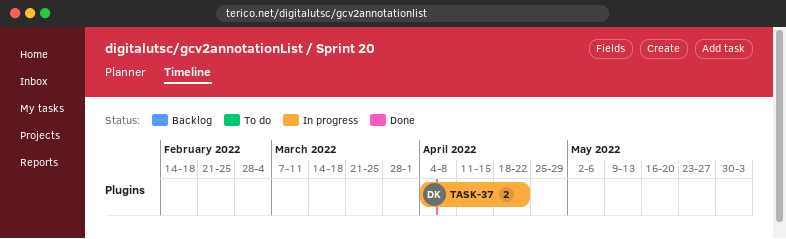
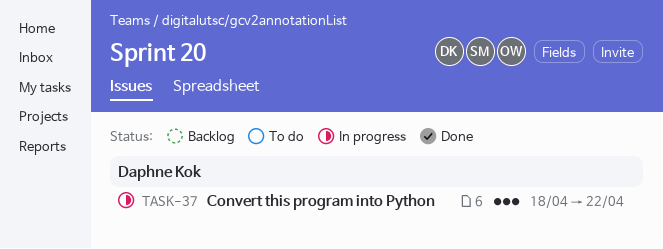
TASK-37, estimate: 2 -> 3
TASK-37, start: Apr 4 -> Apr 18

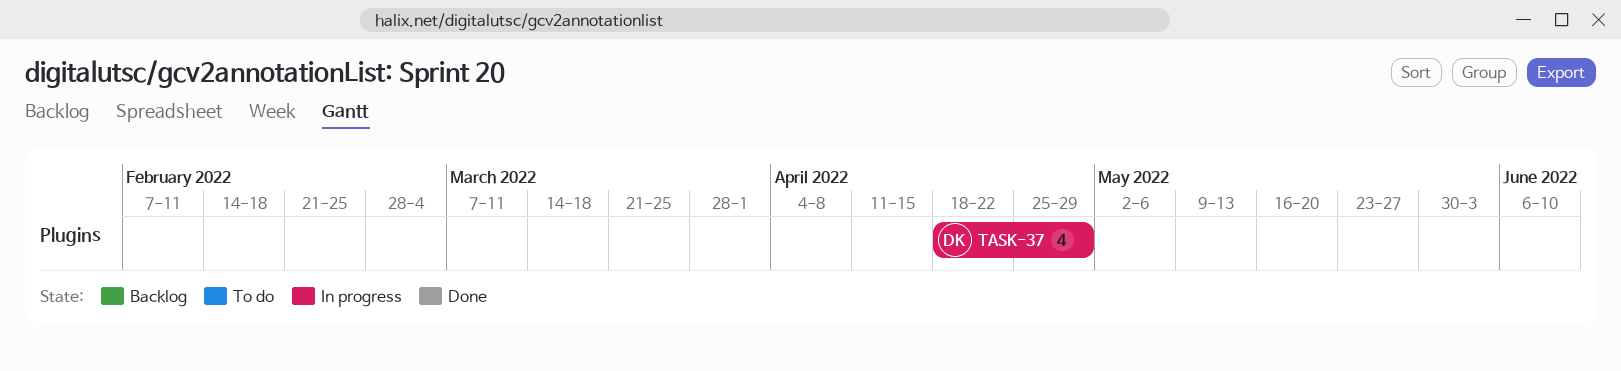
TASK-37, estimate: 3 -> 4
TASK-37, due: Apr 22 -> Apr 29

